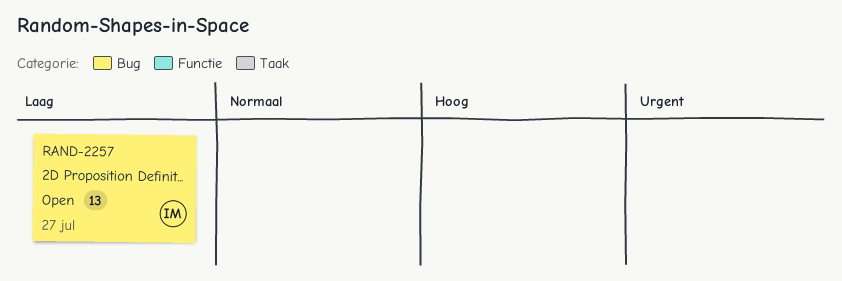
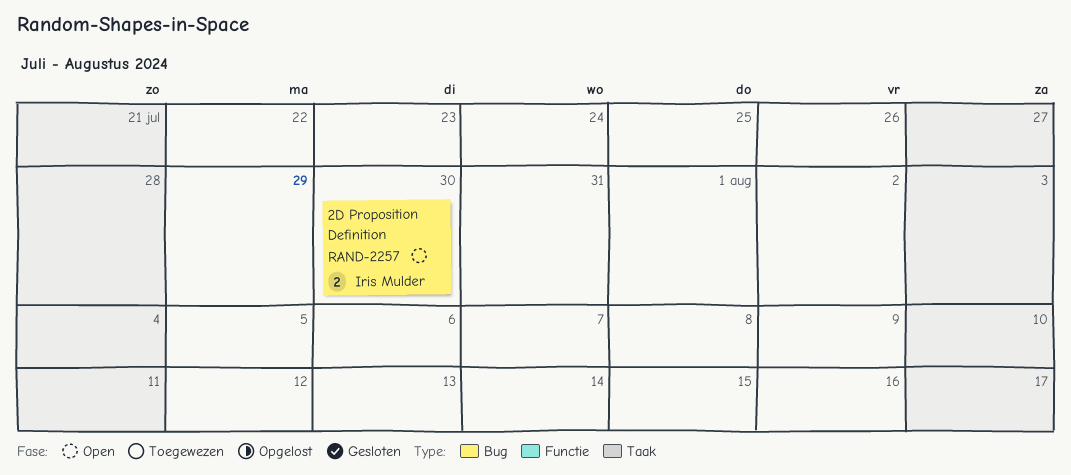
RAND-2257, estimate: 13 -> 2
RAND-2257, due: Jul 27 -> Jul 30

